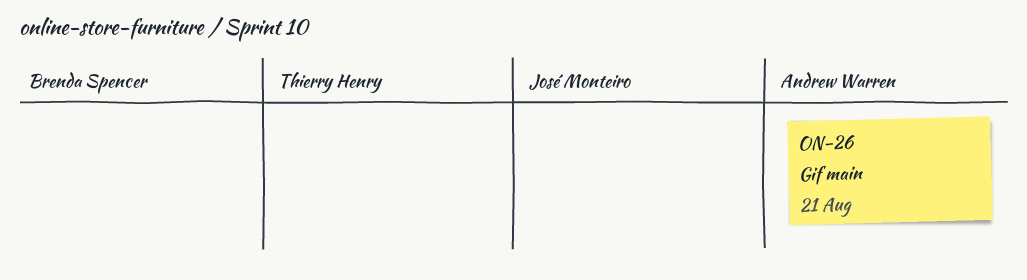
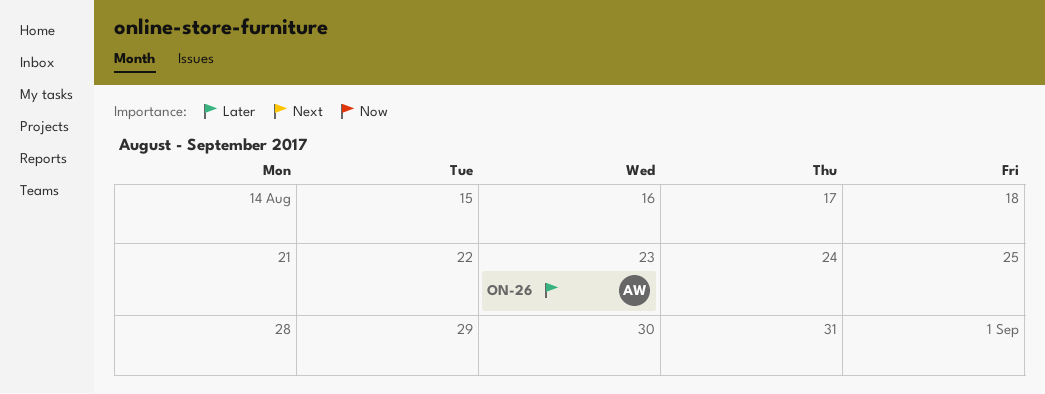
ON-26, due: Aug 21 -> Aug 23

